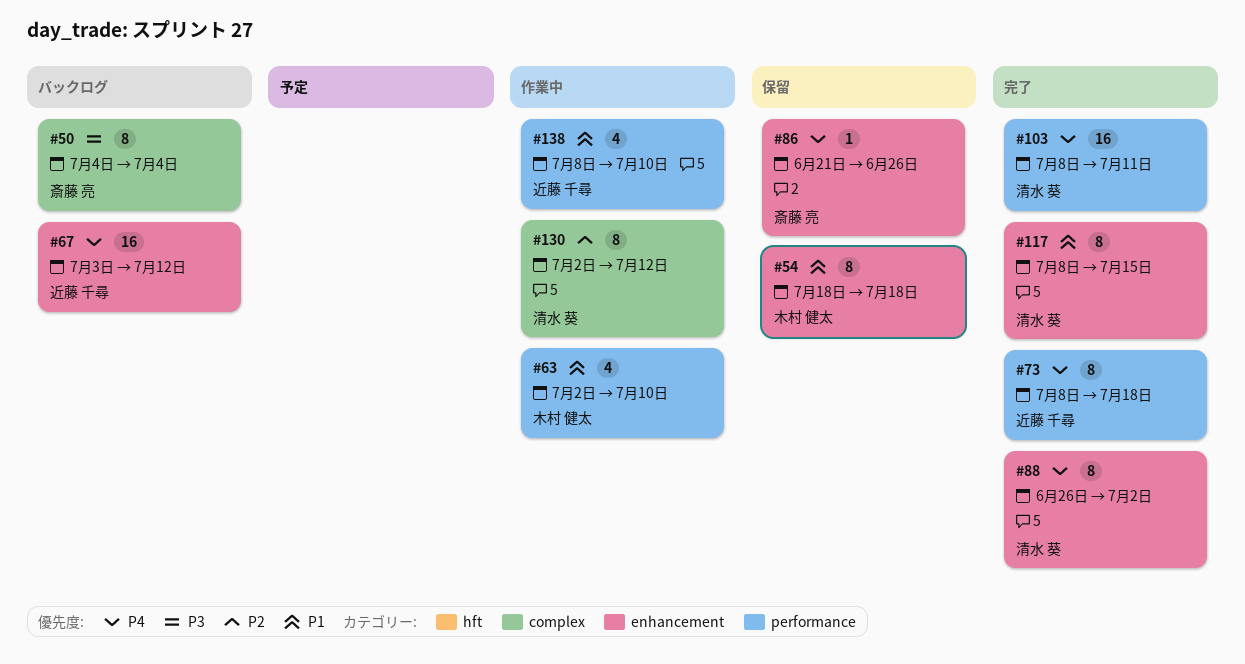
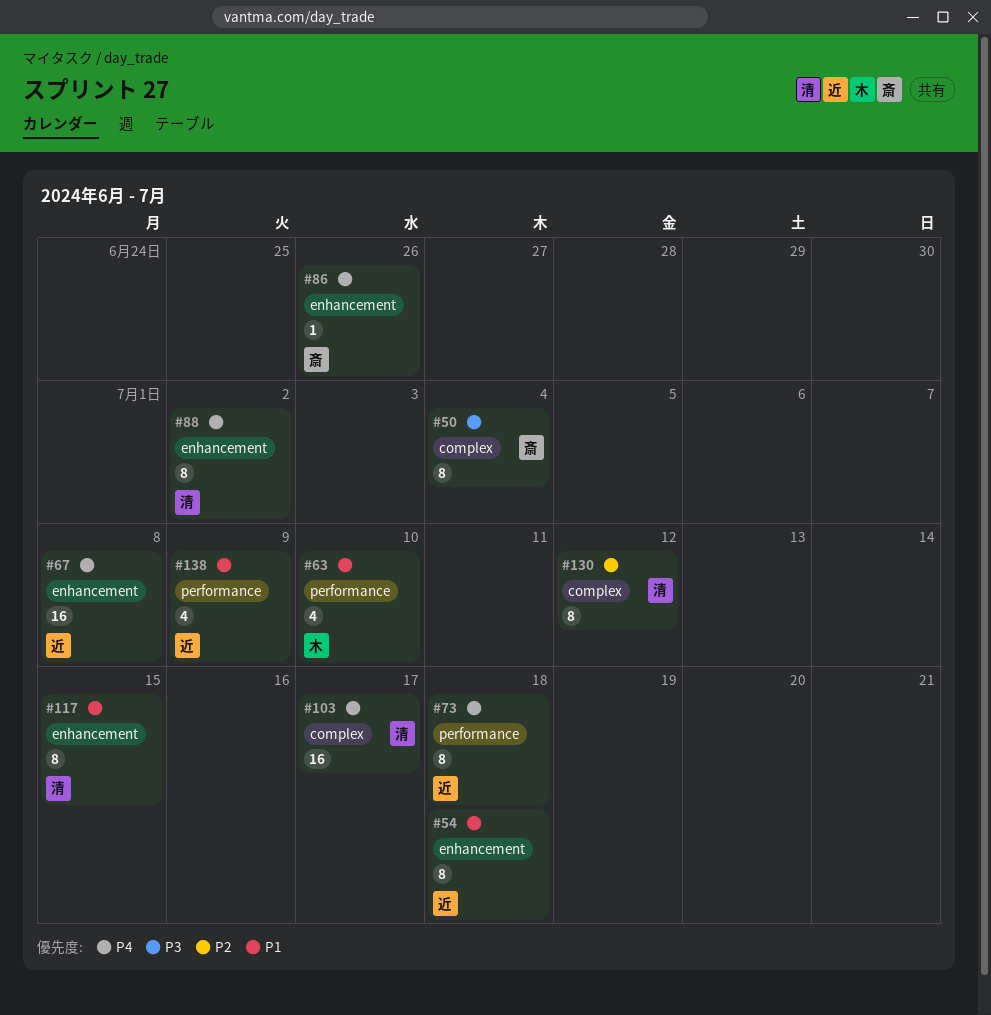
#54, owner: 木村 健太 -> 近藤 千尋
#67, due: Jul 12 -> Jul 8
#103, label: performance -> complex
#103, due: Jul 11 -> Jul 17
#138, due: Jul 10 -> Jul 9

